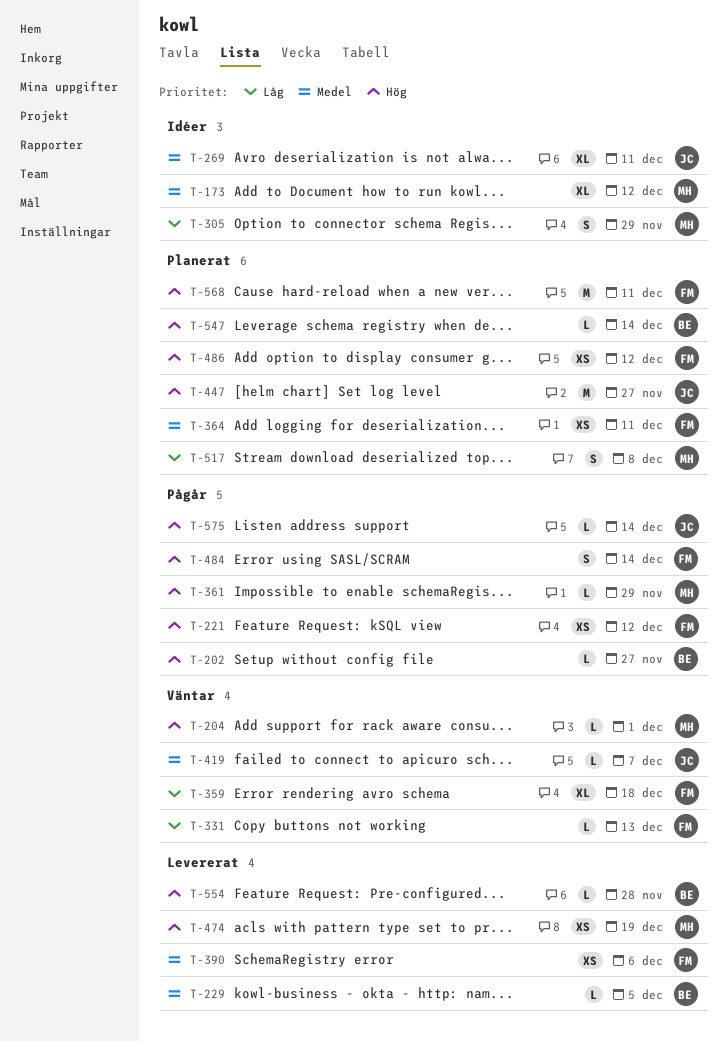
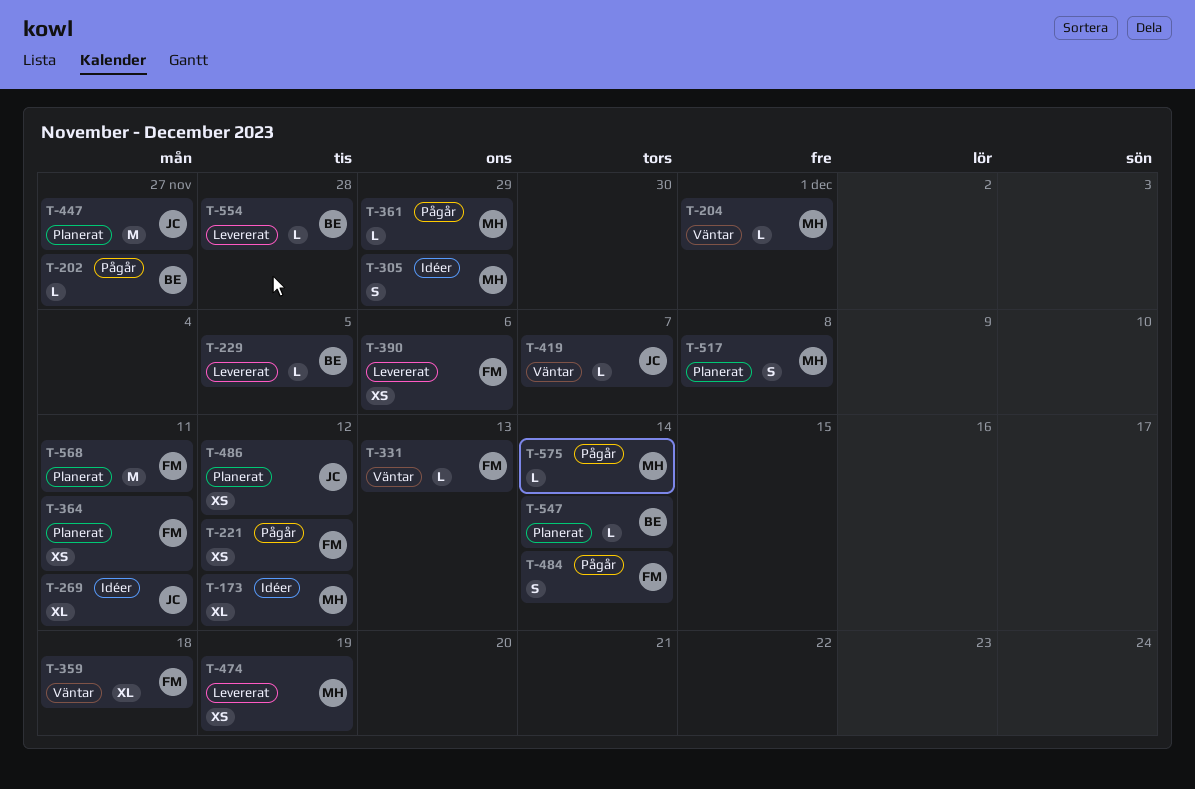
T-486, owner: FM -> JC
T-575, owner: JC -> MH

